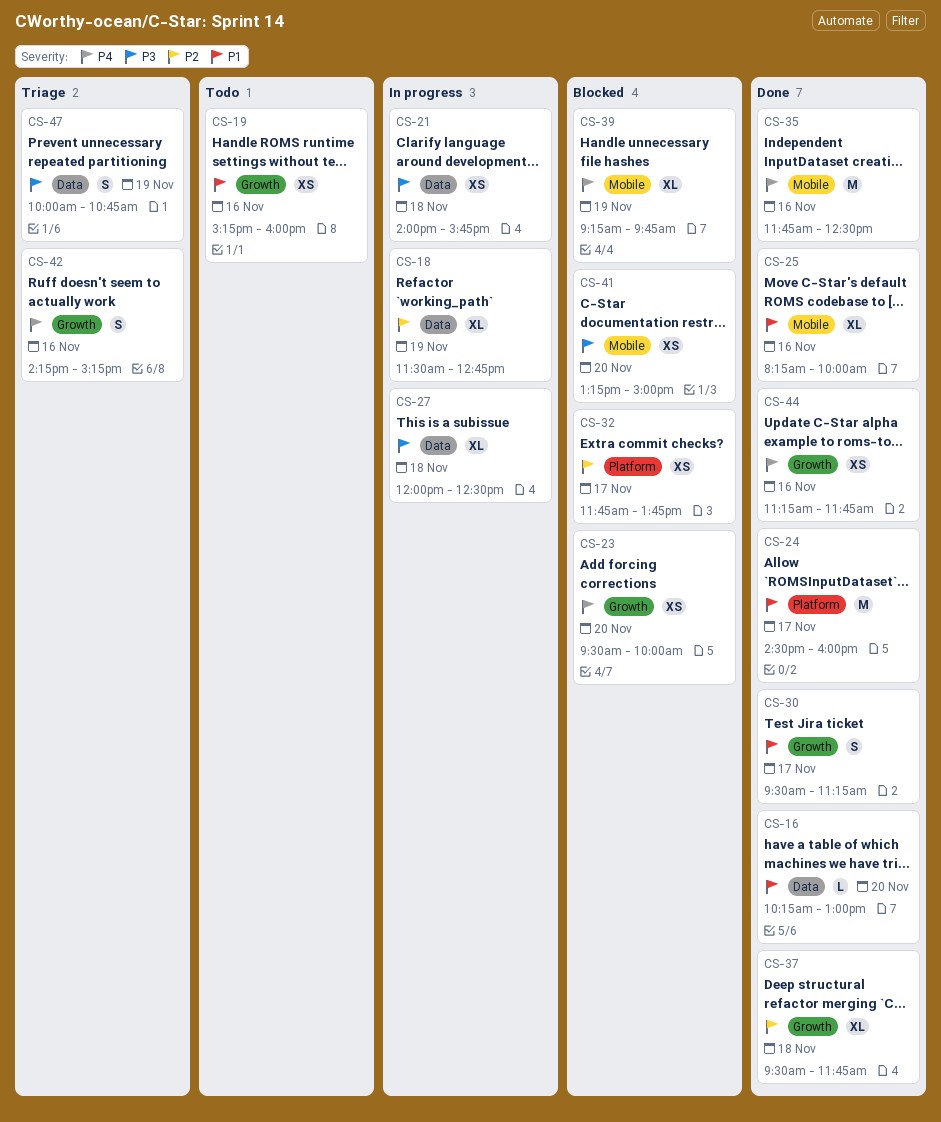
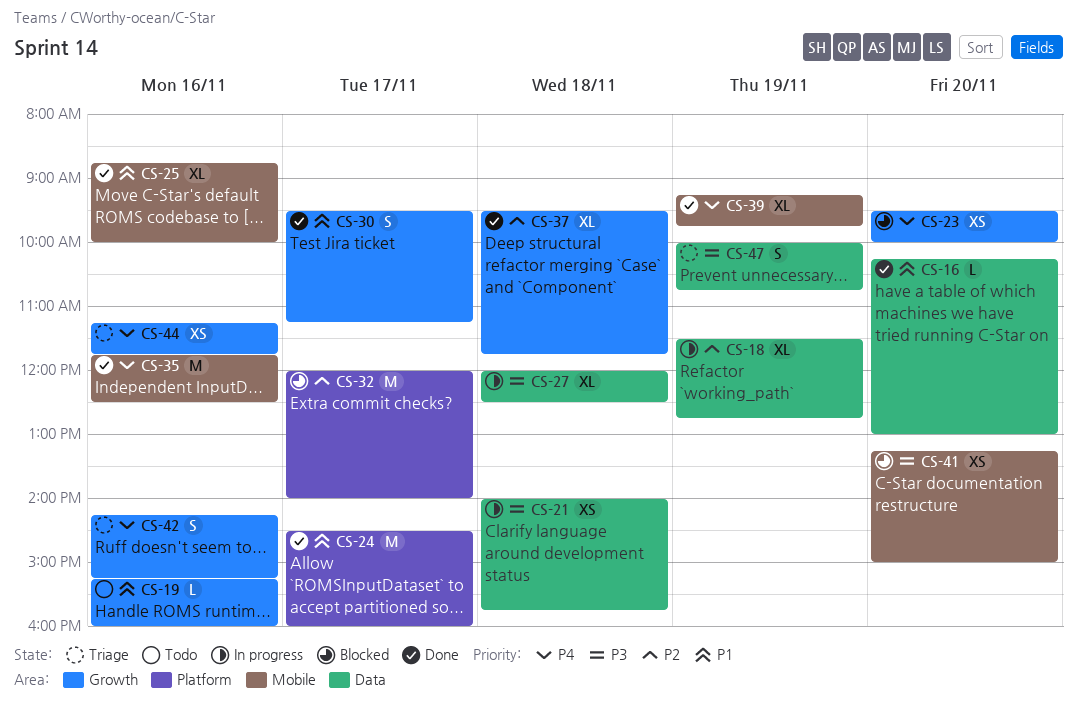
CS-19, estimate: XS -> L
CS-25, begins: 08:15 -> 08:45
CS-32, estimate: XS -> M
CS-32, begins: 11:45 -> 12:00
CS-32, ends: 13:45 -> 14:00
CS-39, status: Blocked -> Done
CS-44, status: Done -> Triage

